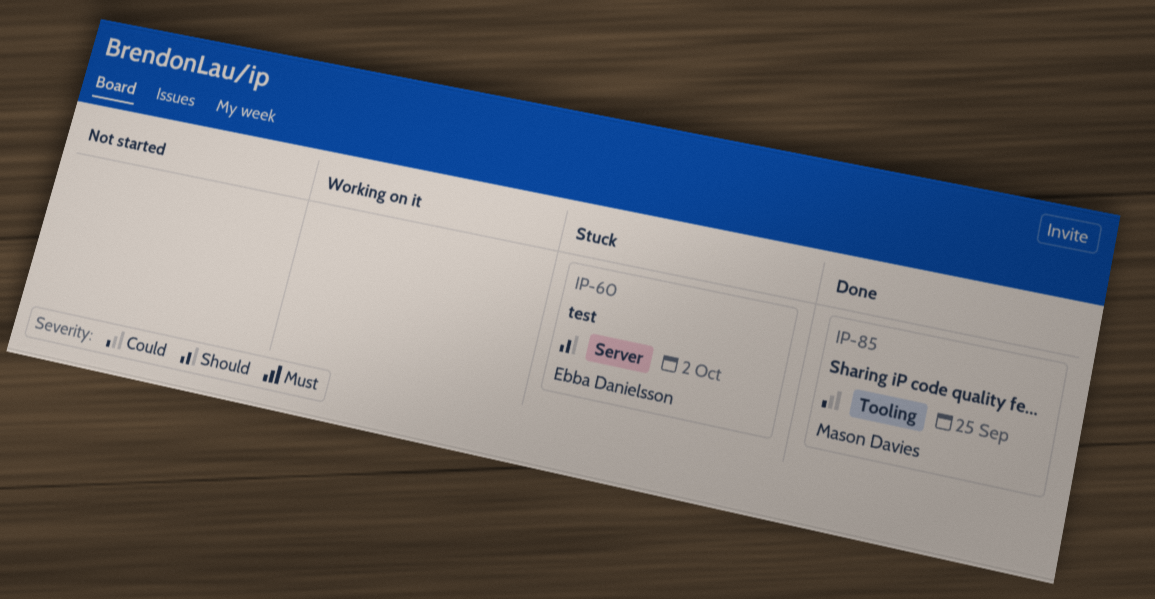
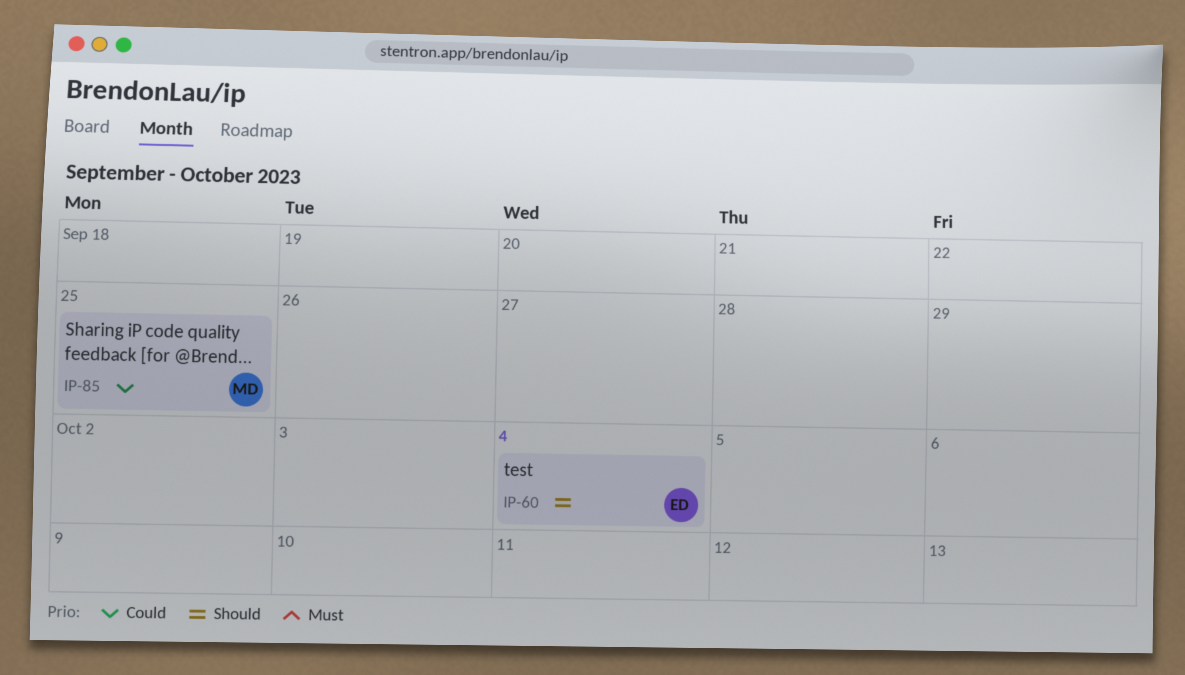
IP-60, due: Oct 2 -> Oct 4

